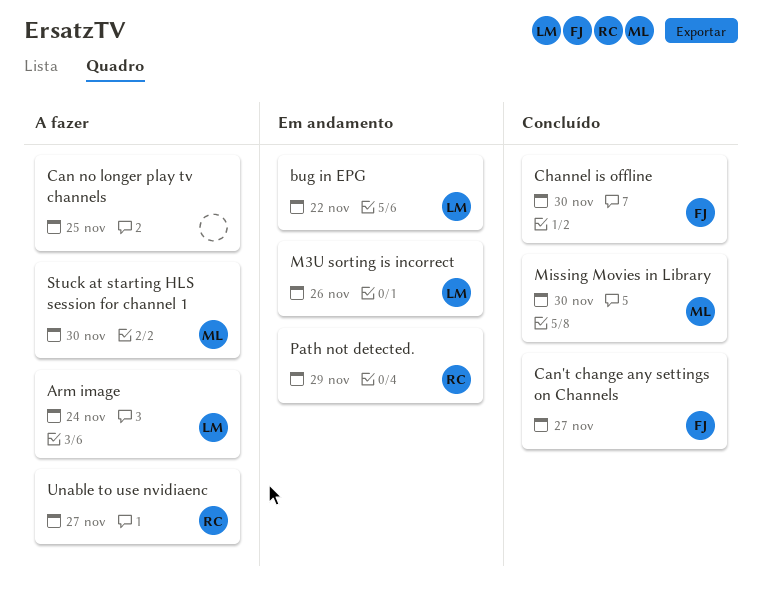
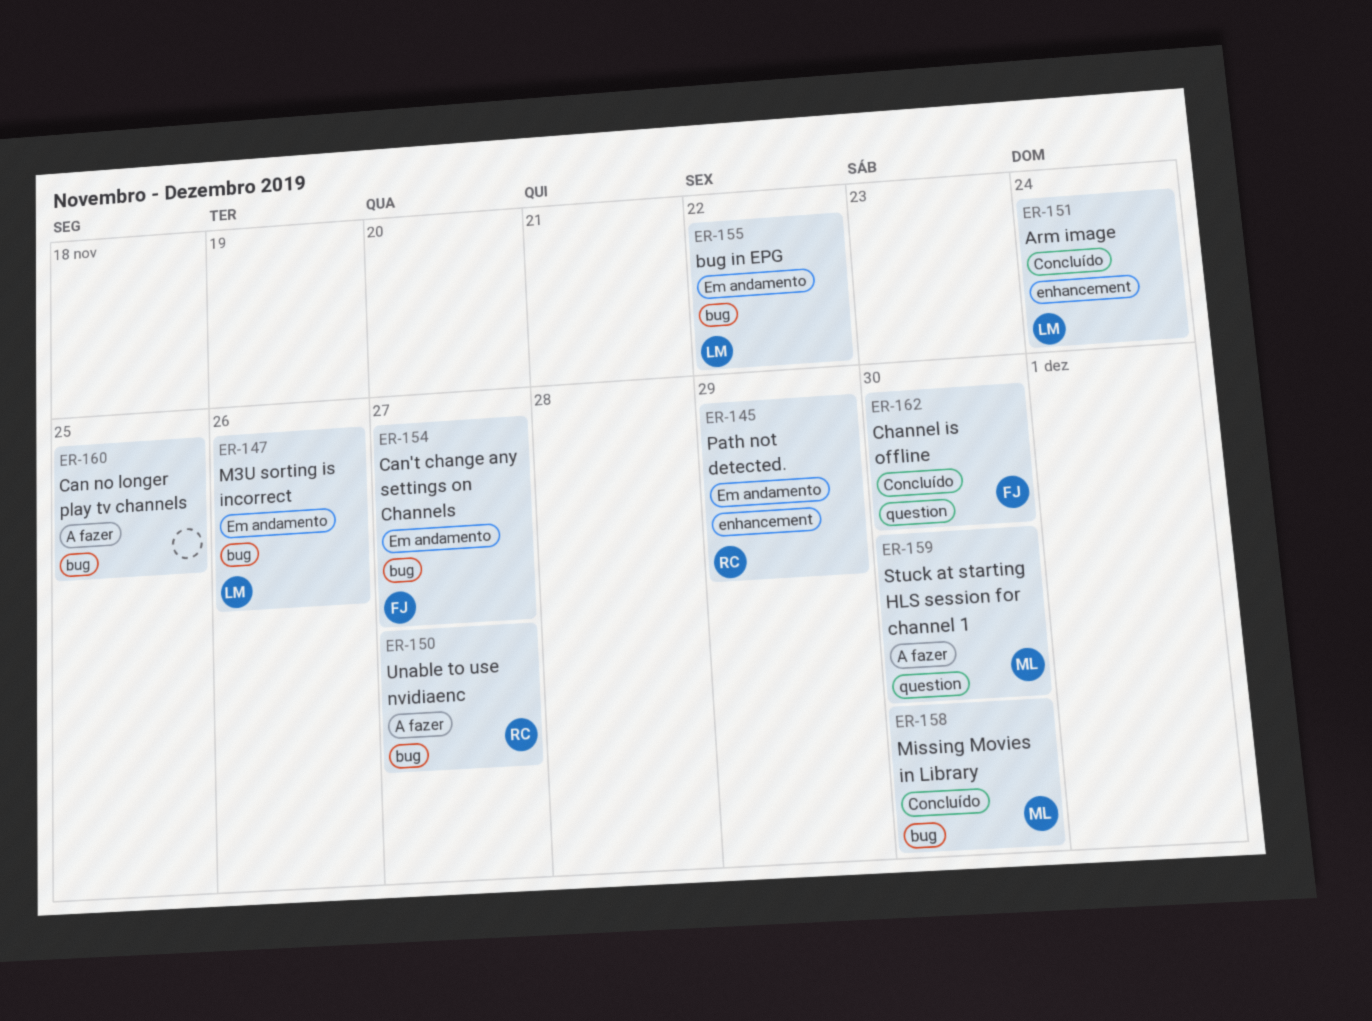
Arm image, status: A fazer -> Concluído
Can't change any settings on Channels, status: Concluído -> Em andamento

